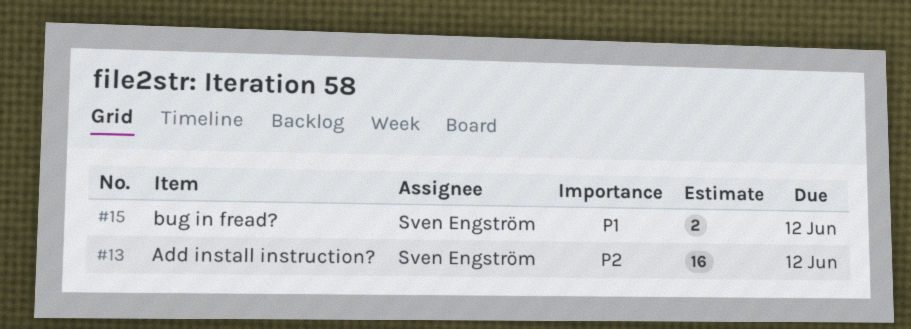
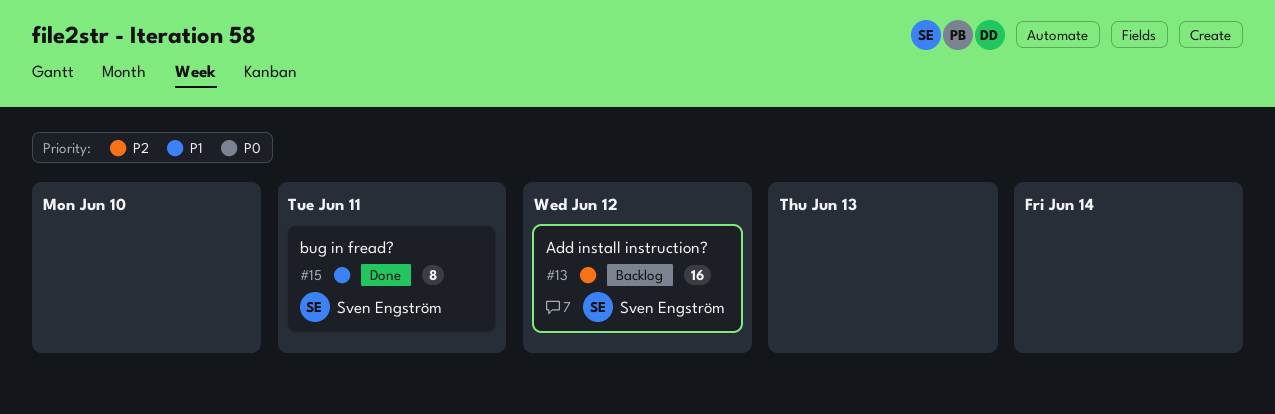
#15, estimate: 2 -> 8
#15, due: Jun 12 -> Jun 11

